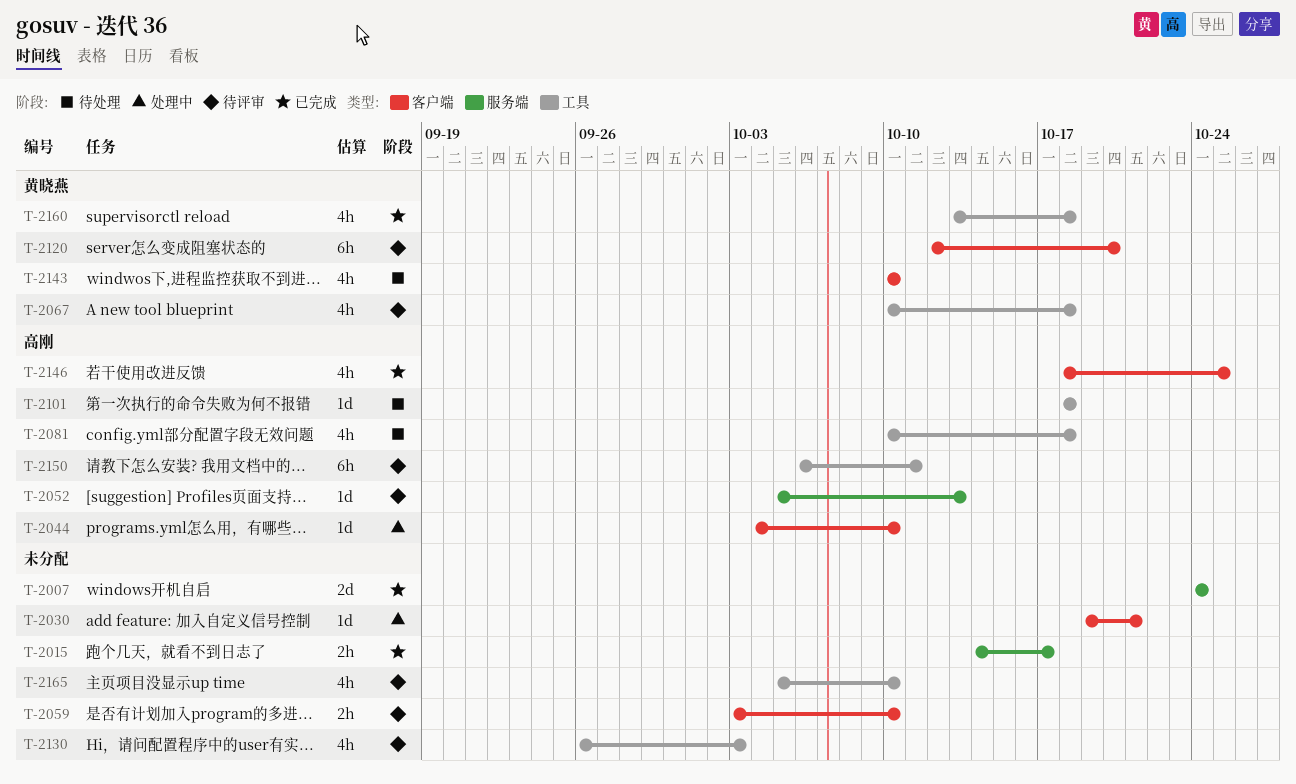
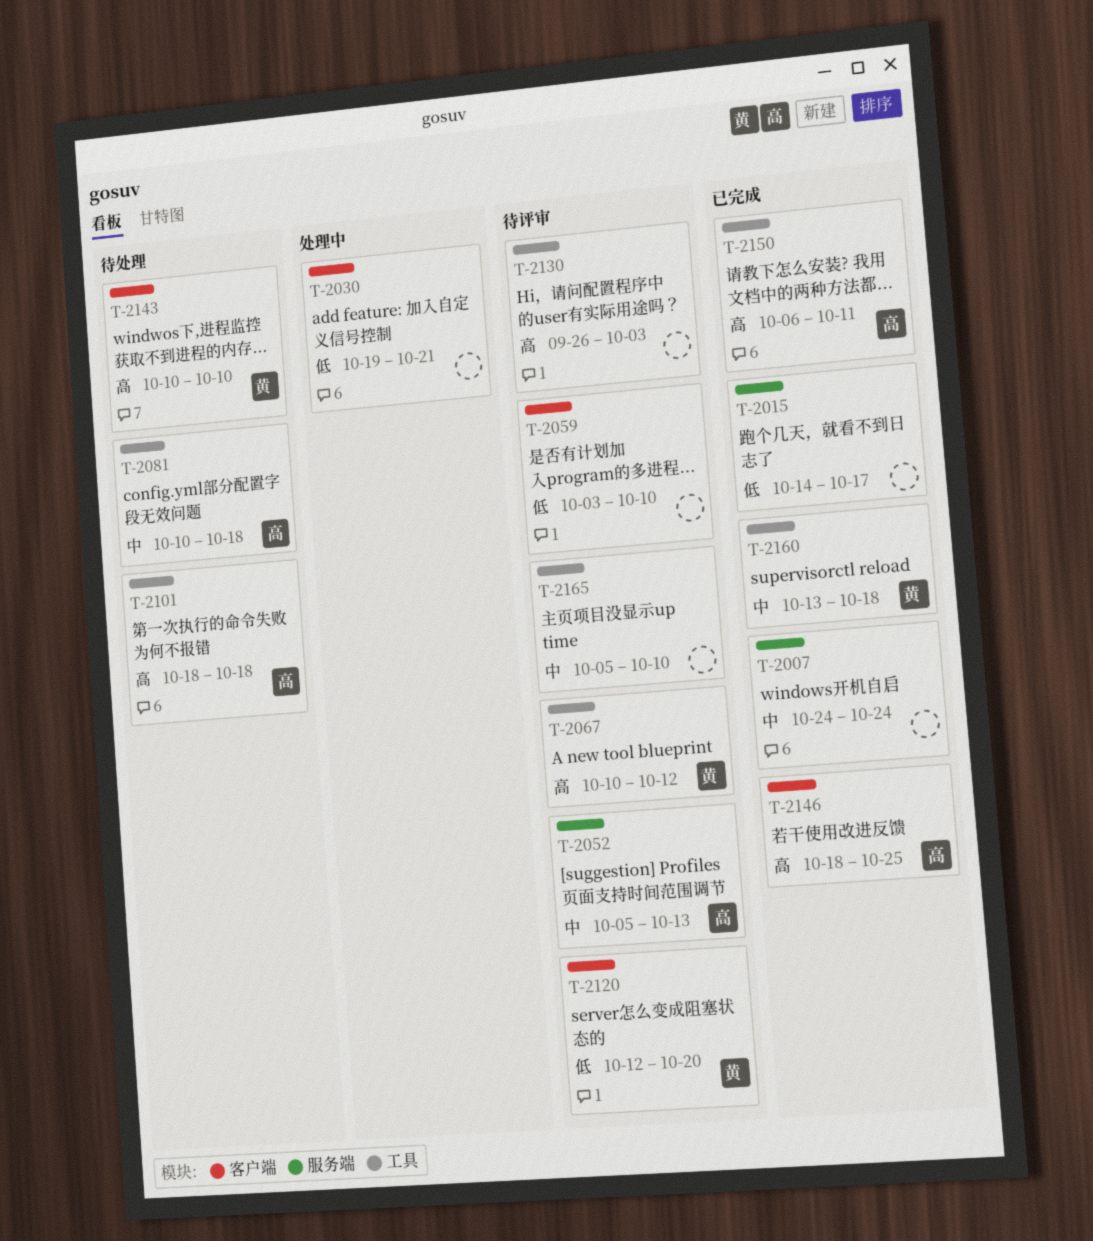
T-2044: present -> none
T-2067, due: Oct 18 -> Oct 12
T-2150, status: 待评审 -> 已完成

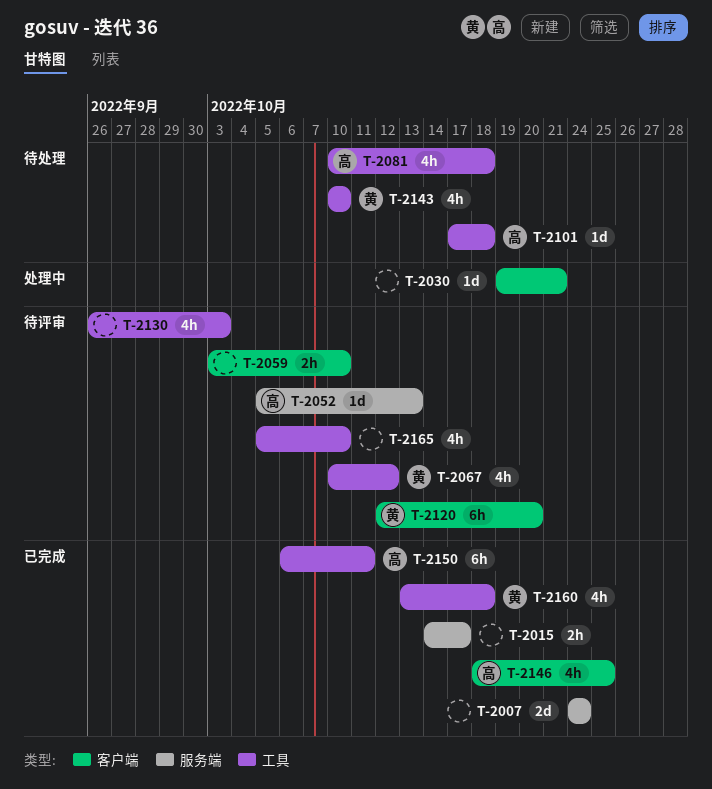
T-2101, start: Oct 18 -> Oct 17
T-2143, label: 客户端 -> 工具

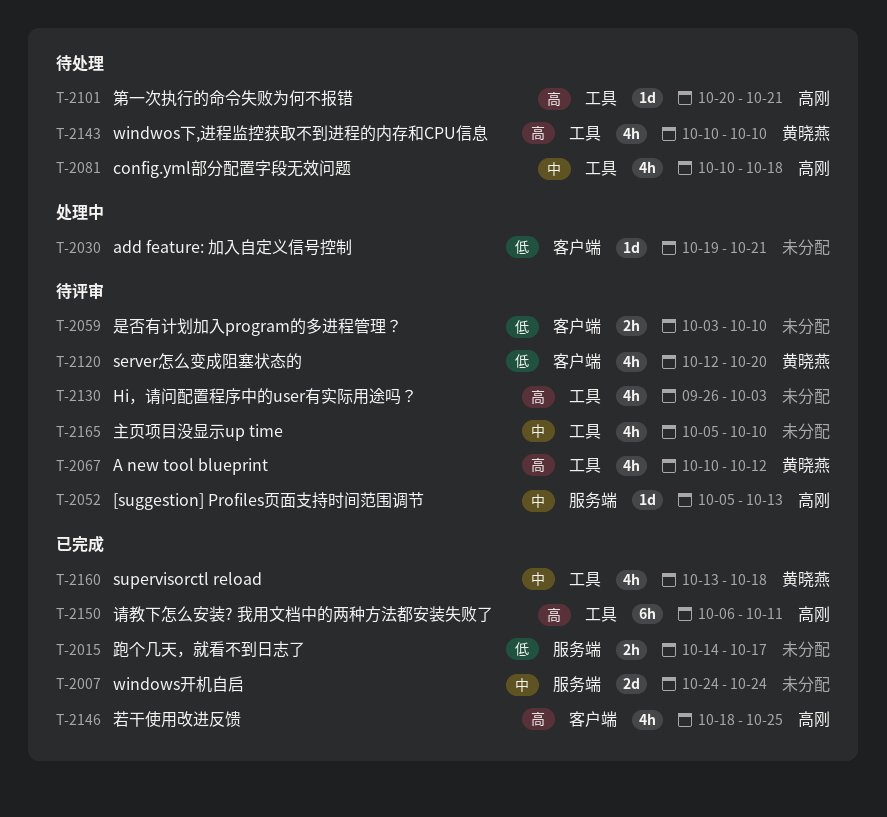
T-2101, start: Oct 17 -> Oct 20
T-2101, due: Oct 18 -> Oct 21
T-2120, estimate: 6h -> 4h

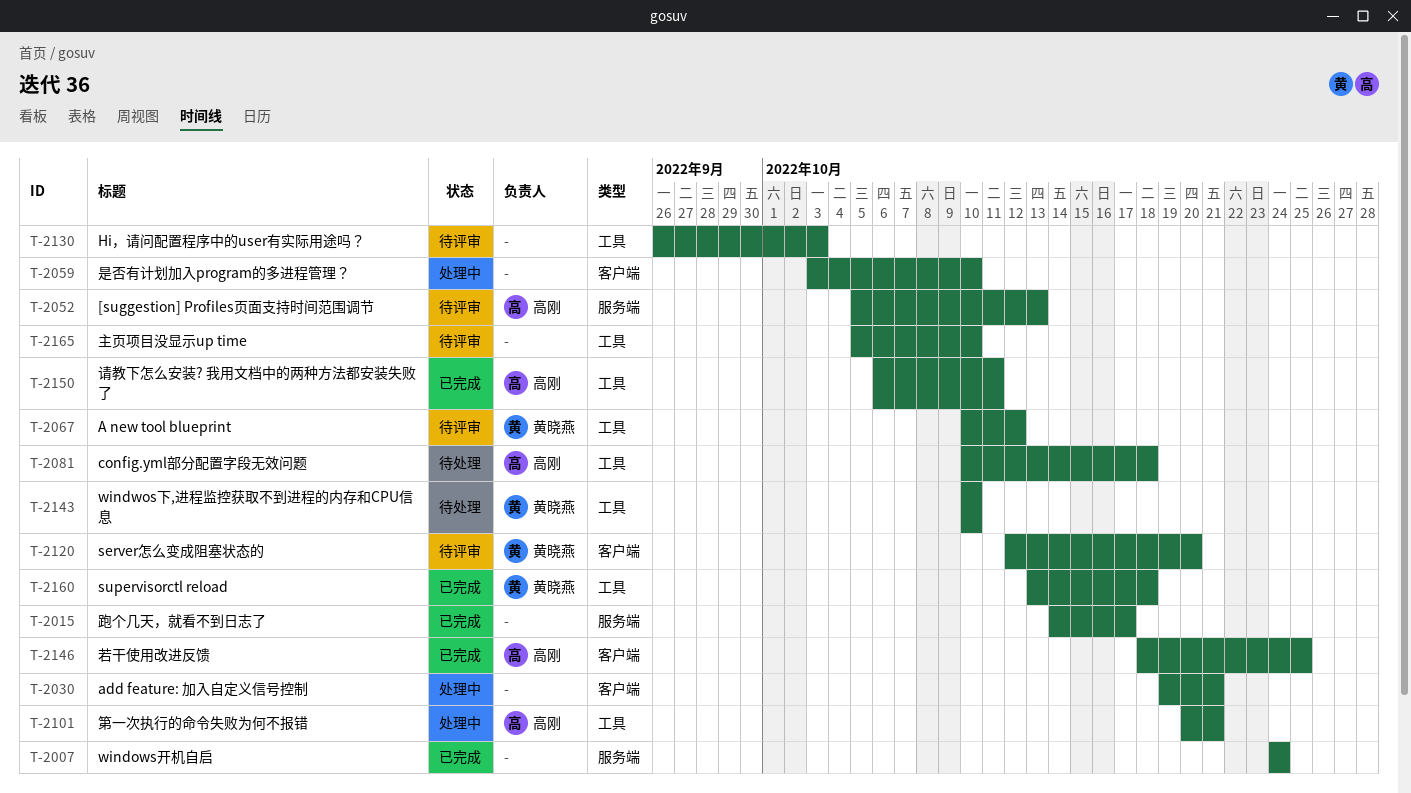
T-2059, status: 待评审 -> 处理中
T-2101, status: 待处理 -> 处理中

